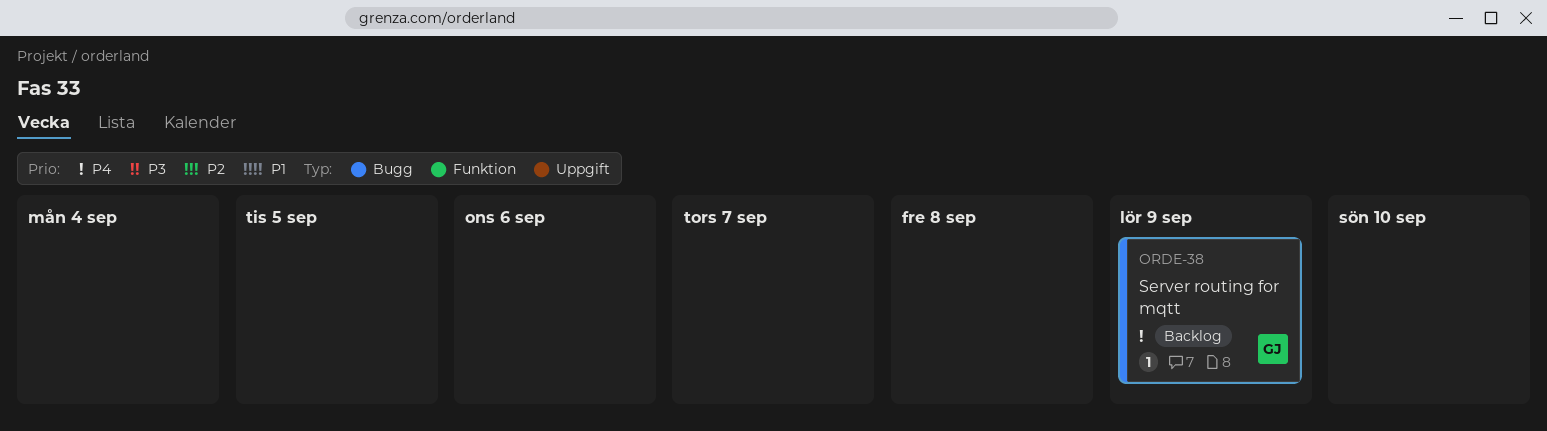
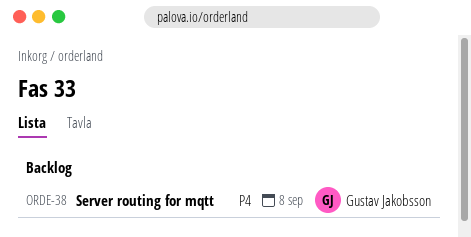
ORDE-38, due: Sep 9 -> Sep 8

